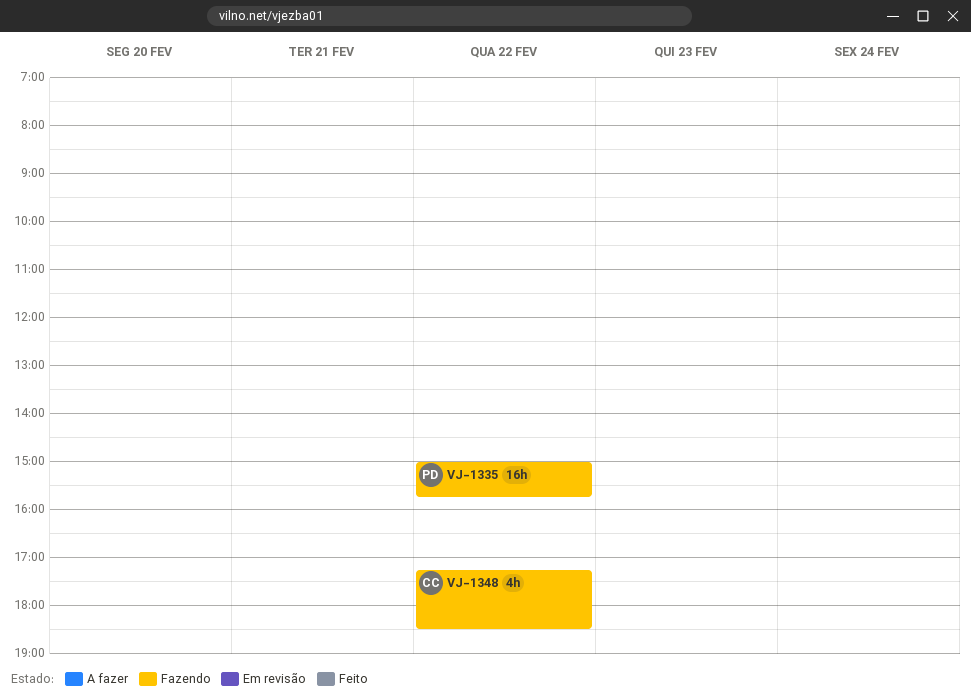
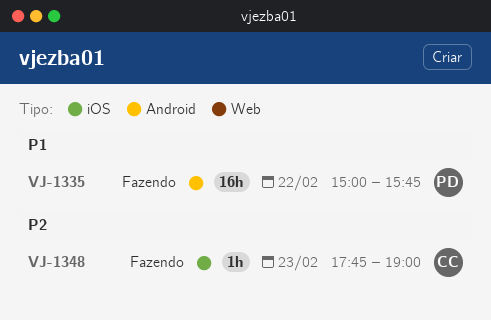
VJ-1348, estimate: 4h -> 1h
VJ-1348, day: Feb 22 -> Feb 23
VJ-1348, begins: 17:15 -> 17:45
VJ-1348, ends: 18:30 -> 19:00

